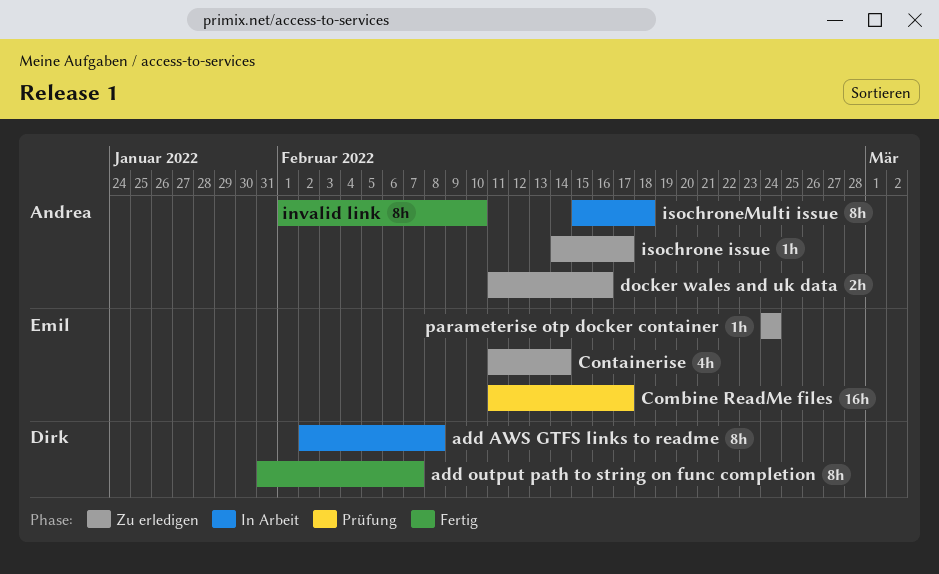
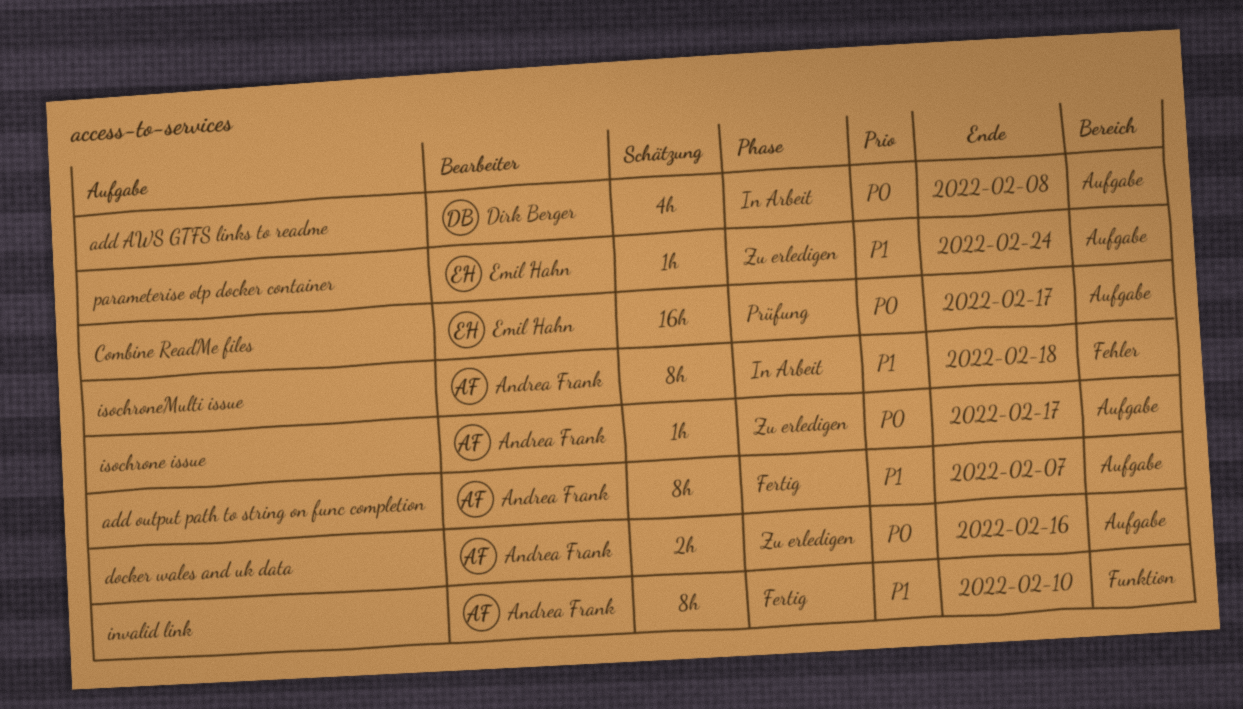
add AWS GTFS links to readme, estimate: 8h -> 4h
add output path to string on func completion, owner: Dirk Berger -> Andrea Frank
Containerise: present -> none

